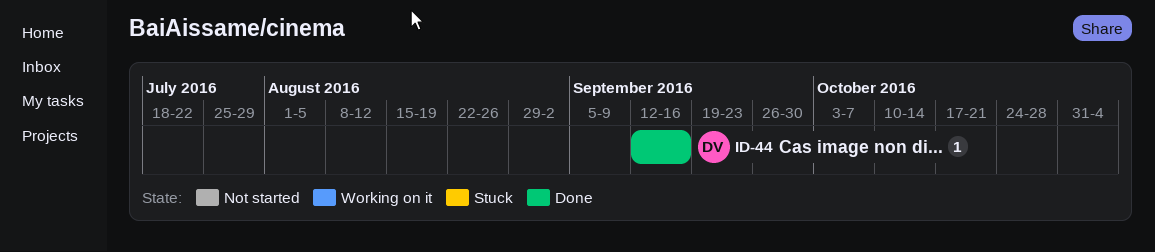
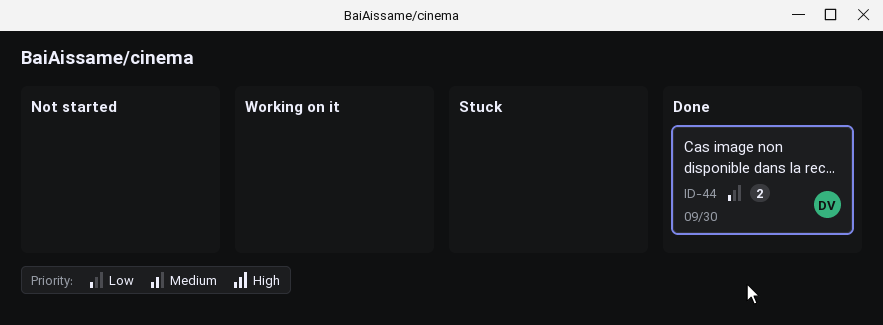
ID-44, estimate: 1 -> 2
ID-44, due: Sep 16 -> Sep 30

